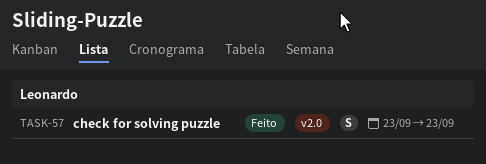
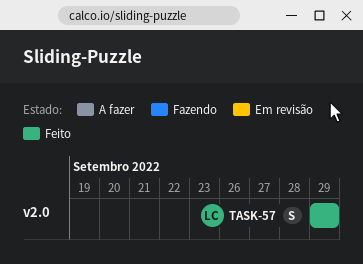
TASK-57, start: Sep 23 -> Sep 29
TASK-57, due: Sep 23 -> Sep 29

